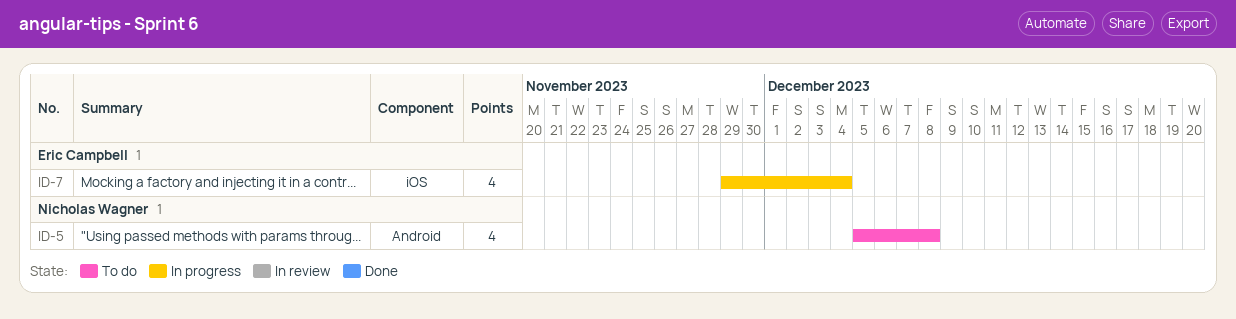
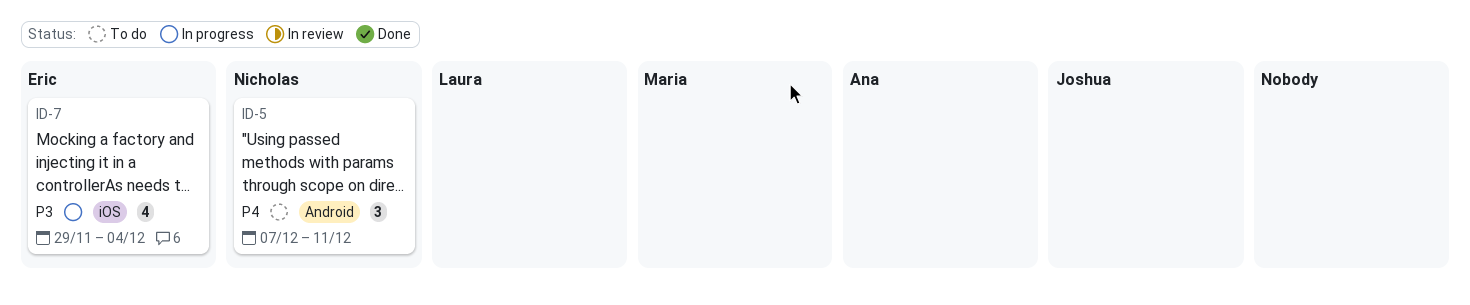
ID-5, estimate: 4 -> 3
ID-5, start: Dec 5 -> Dec 7
ID-5, due: Dec 8 -> Dec 11

